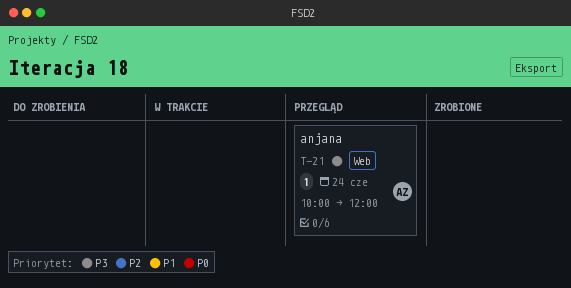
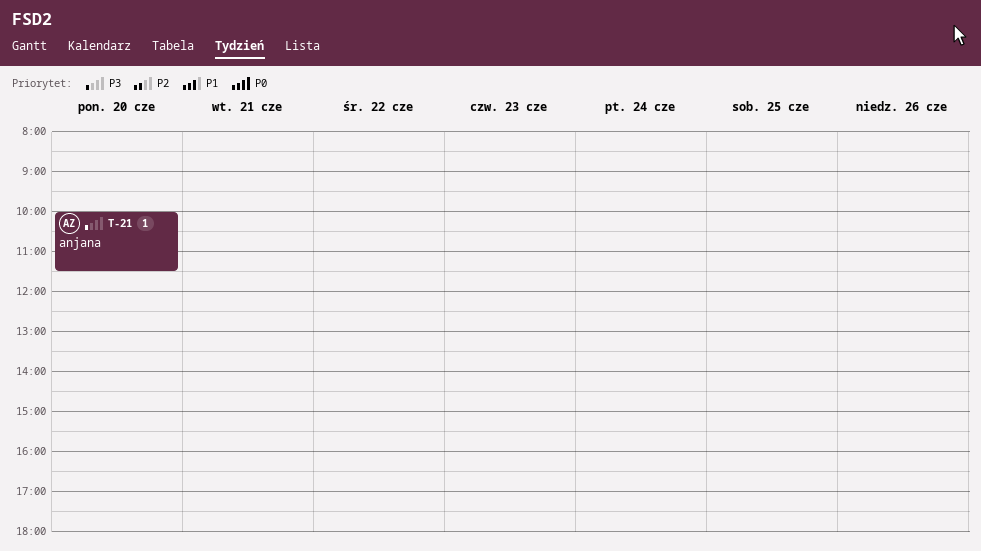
T-21, day: Jun 24 -> Jun 20
T-21, ends: 12:00 -> 11:30

